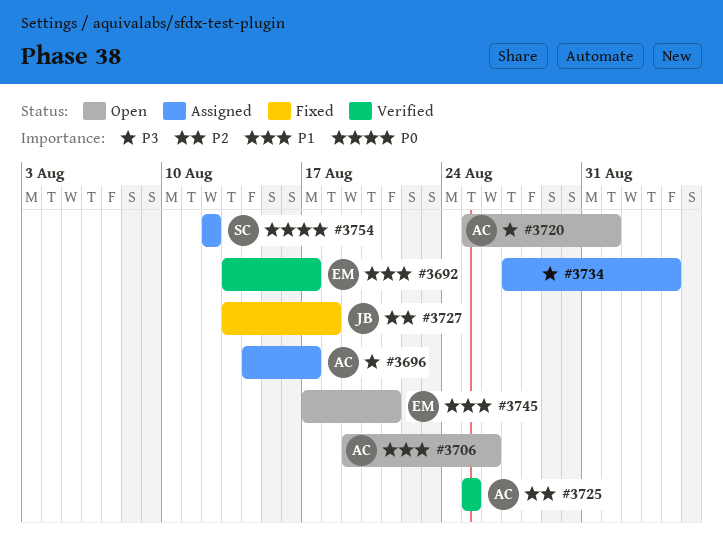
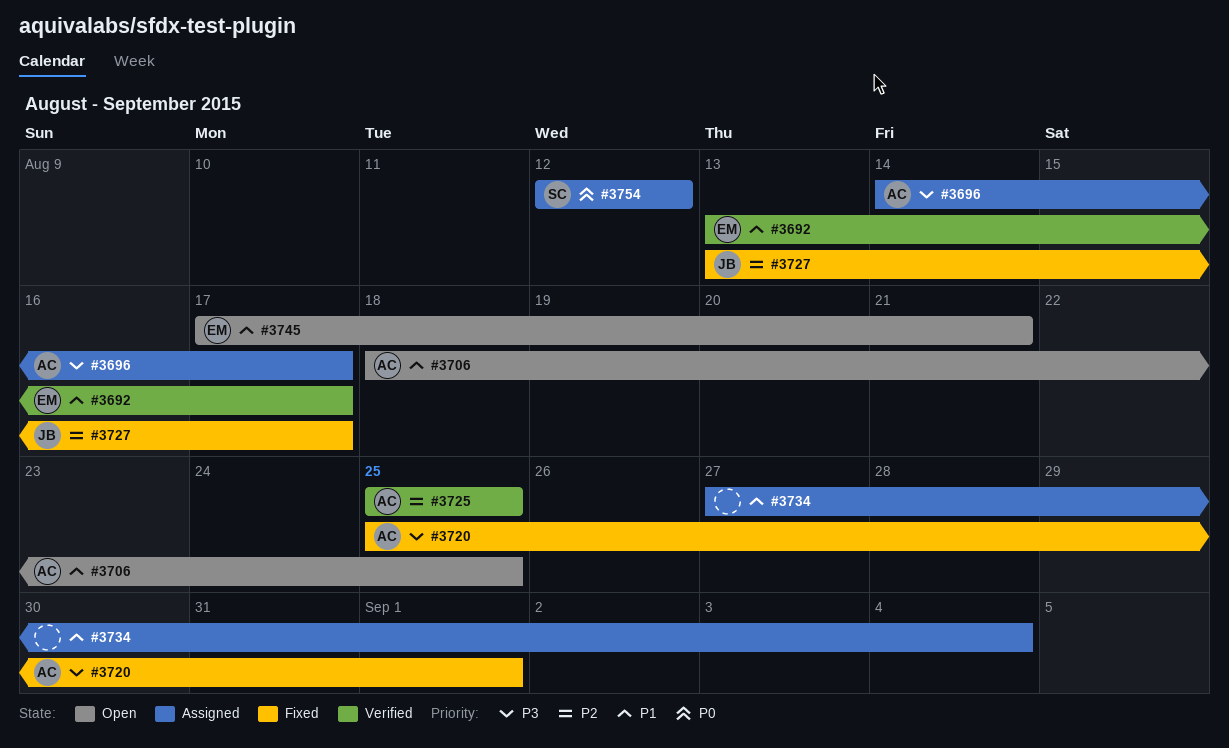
#3706, start: Aug 19 -> Aug 18
#3706, due: Aug 26 -> Aug 25
#3720, status: Open -> Fixed
#3727, due: Aug 18 -> Aug 17
#3734, priority: P3 -> P1

